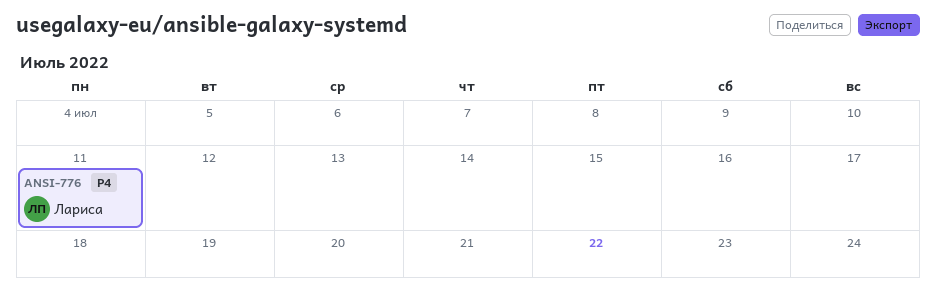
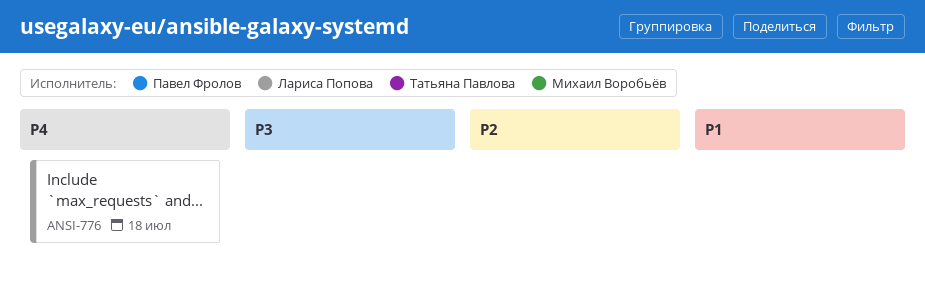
ANSI-776, due: Jul 11 -> Jul 18

